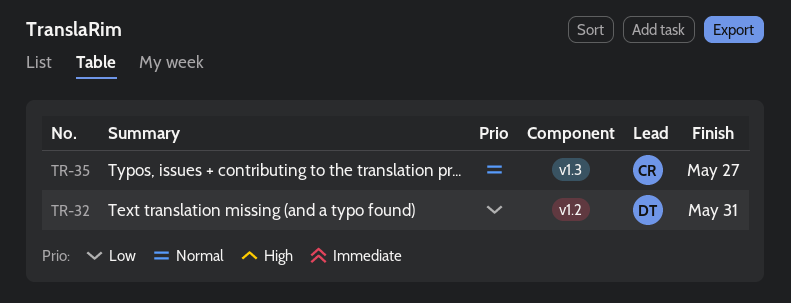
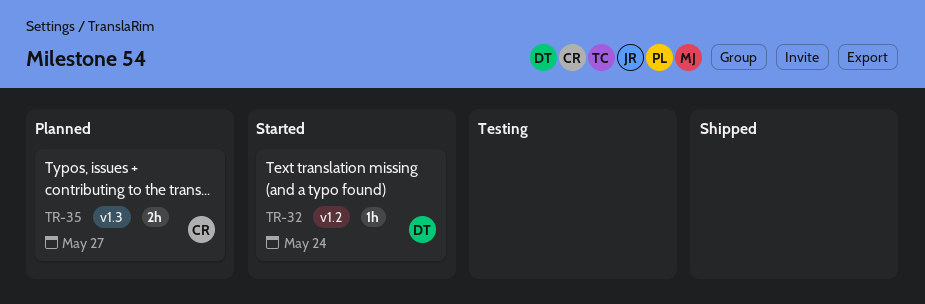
TR-32, due: May 31 -> May 24

